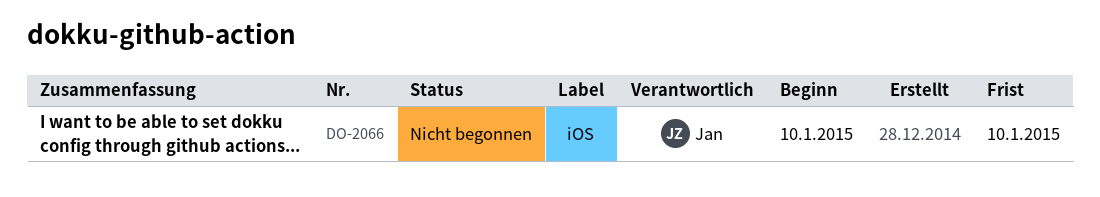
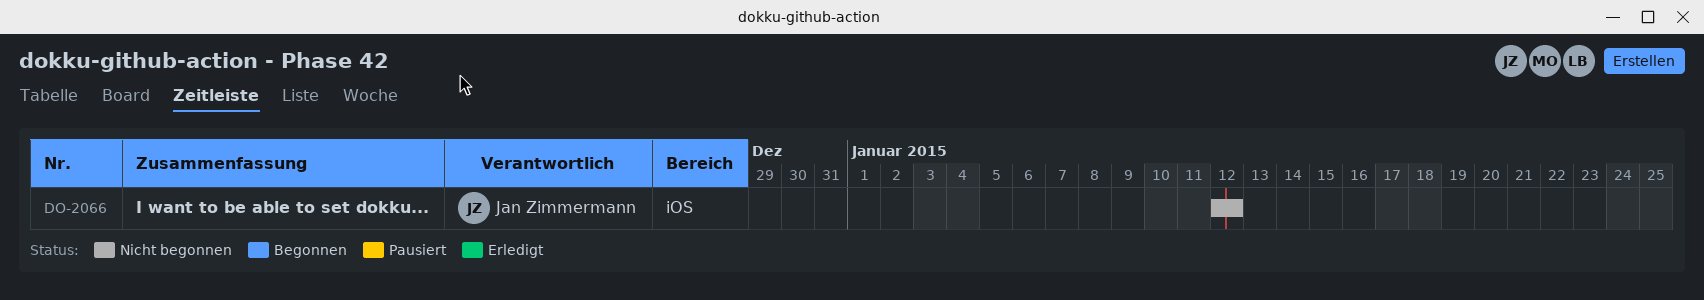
DO-2066, start: Jan 10 -> Jan 12
DO-2066, due: Jan 10 -> Jan 12

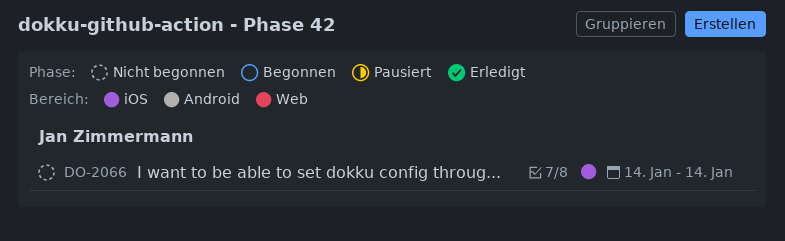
DO-2066, start: Jan 12 -> Jan 14
DO-2066, due: Jan 12 -> Jan 14

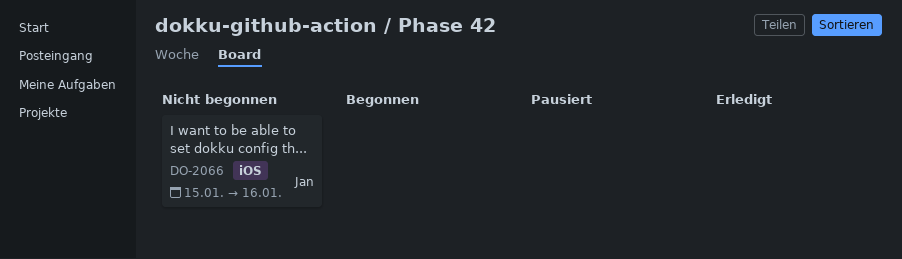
DO-2066, start: Jan 14 -> Jan 15
DO-2066, due: Jan 14 -> Jan 16

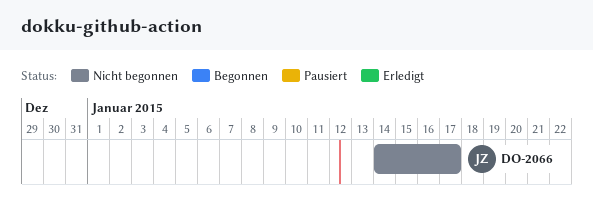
DO-2066, start: Jan 15 -> Jan 14
DO-2066, due: Jan 16 -> Jan 17

